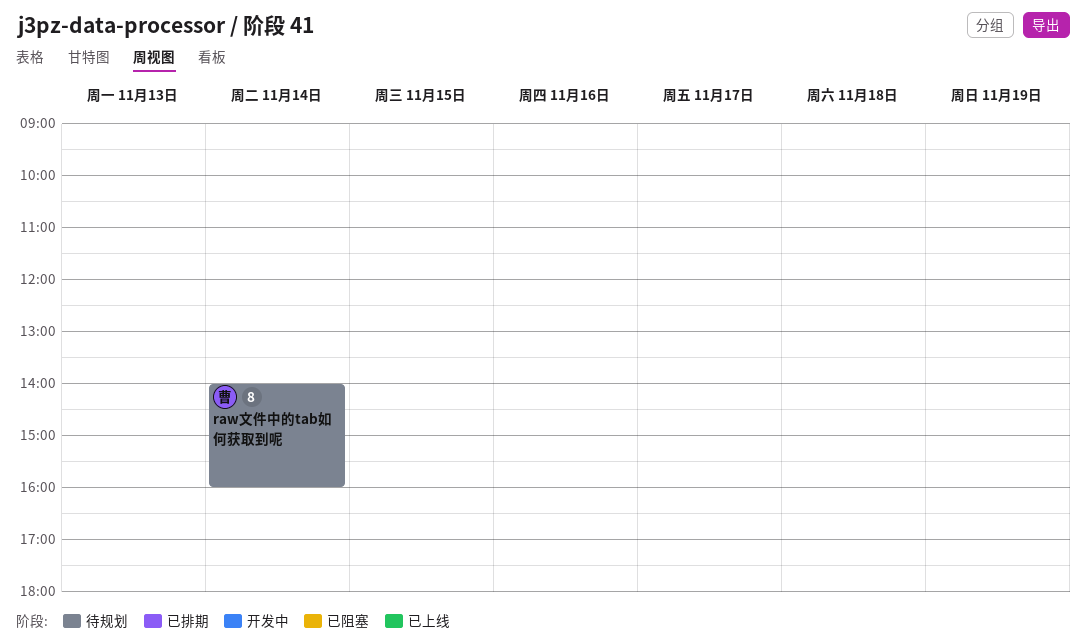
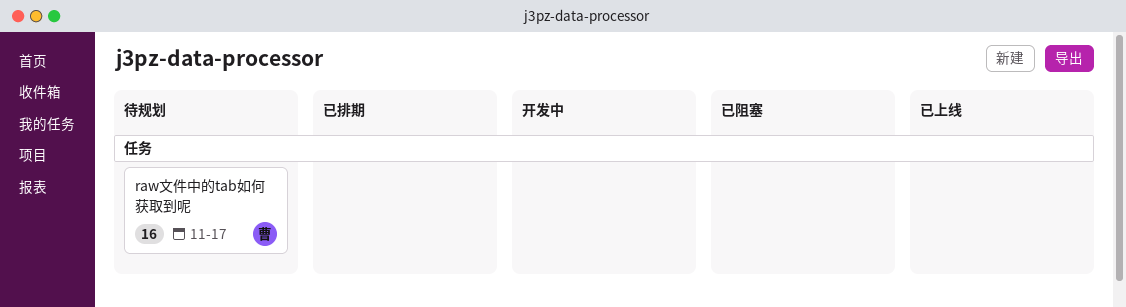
raw文件中的tab如何获取到呢, estimate: 8 -> 16
raw文件中的tab如何获取到呢, day: Nov 14 -> Nov 17

